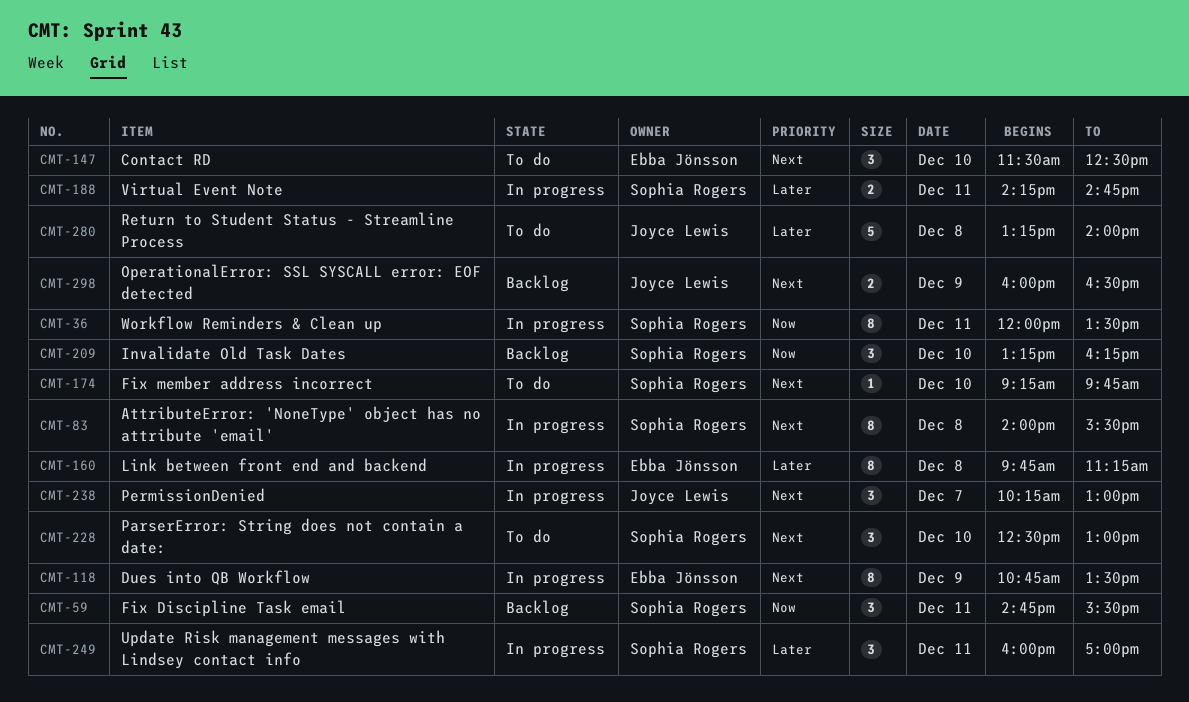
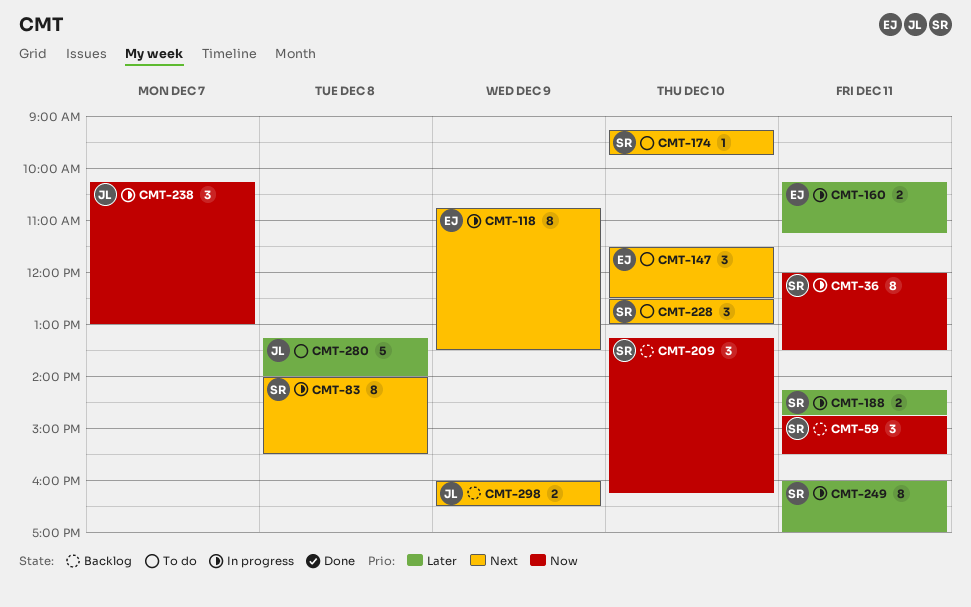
CMT-160, estimate: 8 -> 2
CMT-160, day: Dec 8 -> Dec 11
CMT-160, begins: 09:45 -> 10:15
CMT-238, priority: Next -> Now
CMT-249, estimate: 3 -> 8

